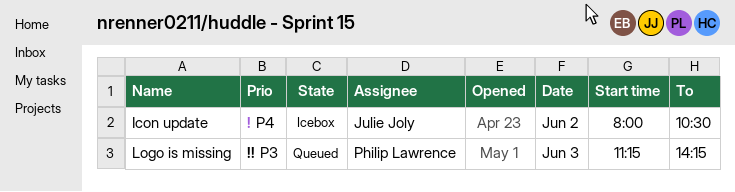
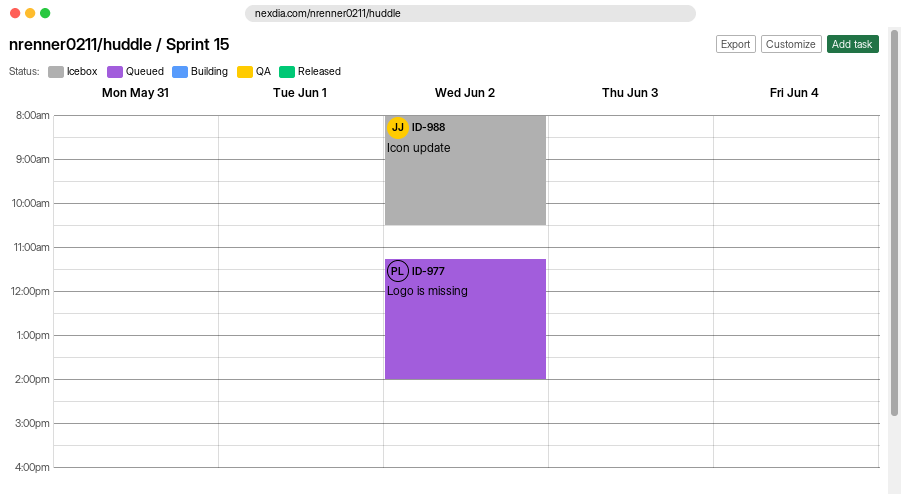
Logo is missing, day: Jun 3 -> Jun 2
Logo is missing, ends: 14:15 -> 14:00

